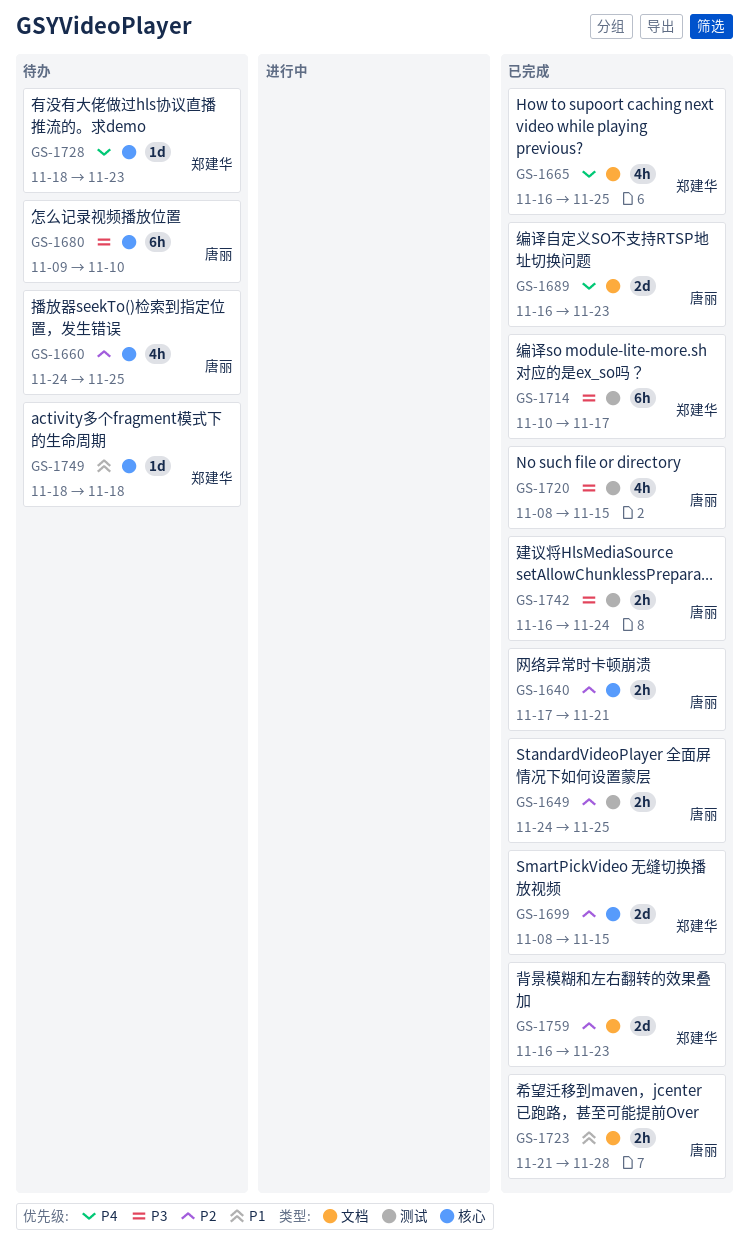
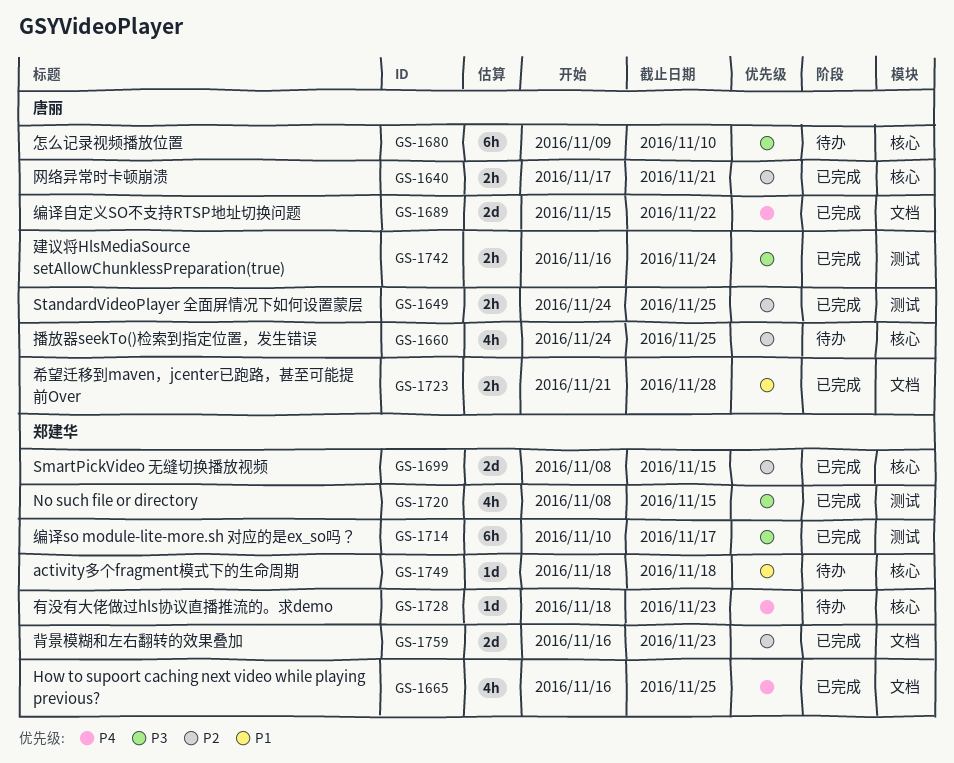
GS-1689, start: Nov 16 -> Nov 15
GS-1689, due: Nov 23 -> Nov 22
GS-1720, owner: 唐丽 -> 郑建华

